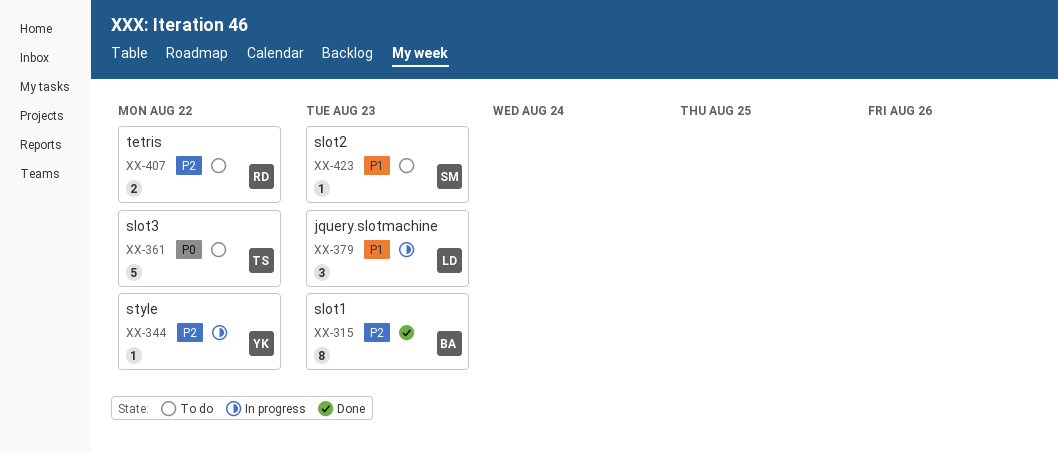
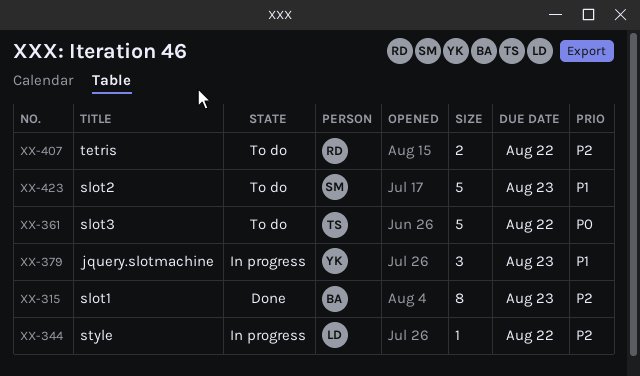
XX-344, owner: YK -> LD
XX-379, owner: LD -> YK
XX-423, estimate: 1 -> 5

